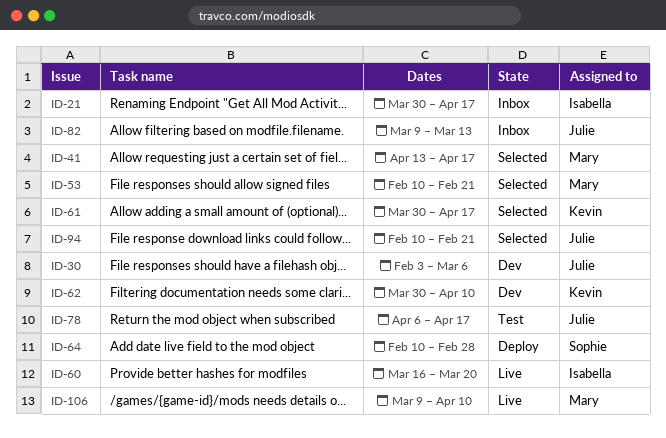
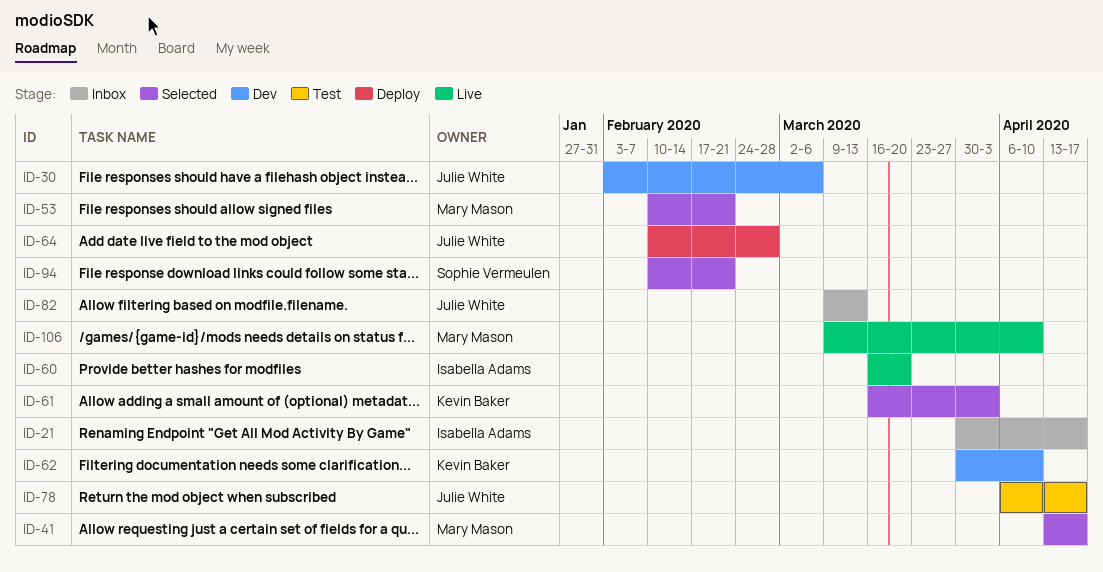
ID-61, start: Mar 30 -> Mar 16
ID-61, due: Apr 17 -> Apr 3
ID-64, owner: Sophie Vermeulen -> Julie White
ID-94, owner: Julie White -> Sophie Vermeulen

